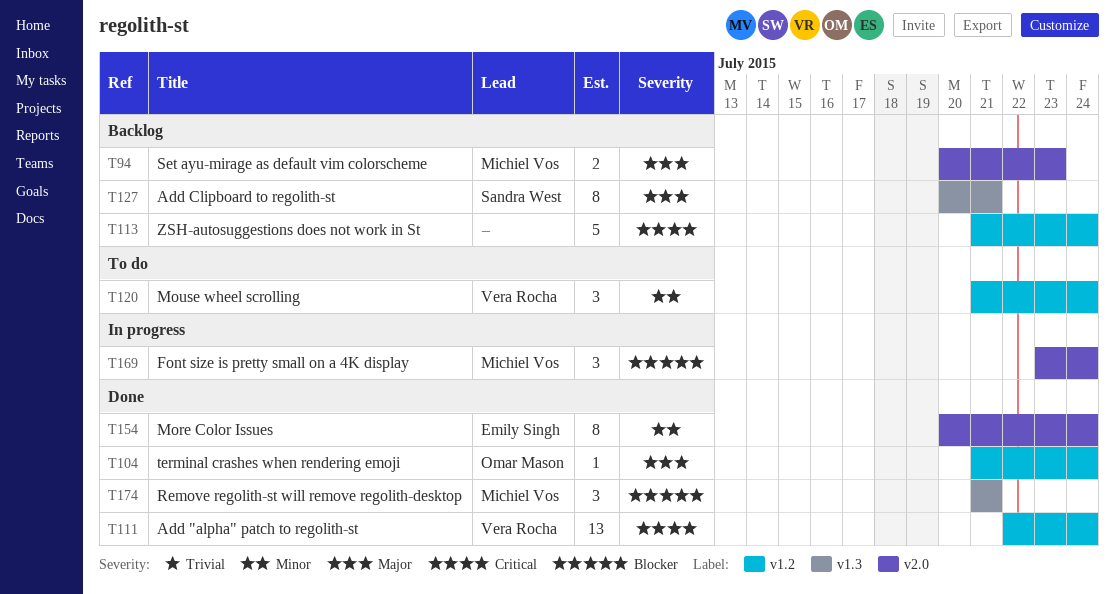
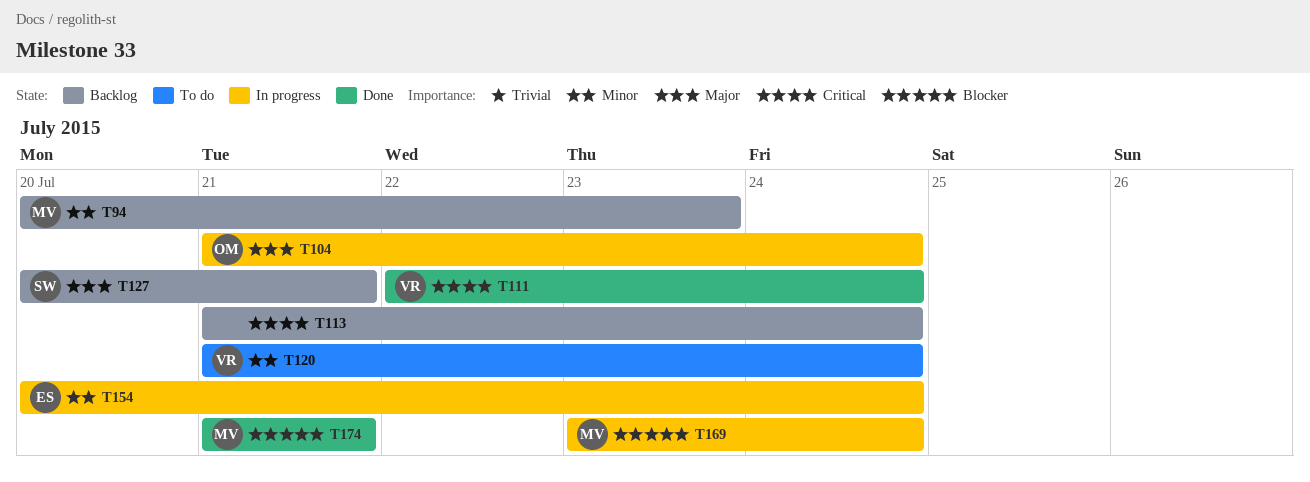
T94, priority: Major -> Minor
T104, status: Done -> In progress
T154, status: Done -> In progress

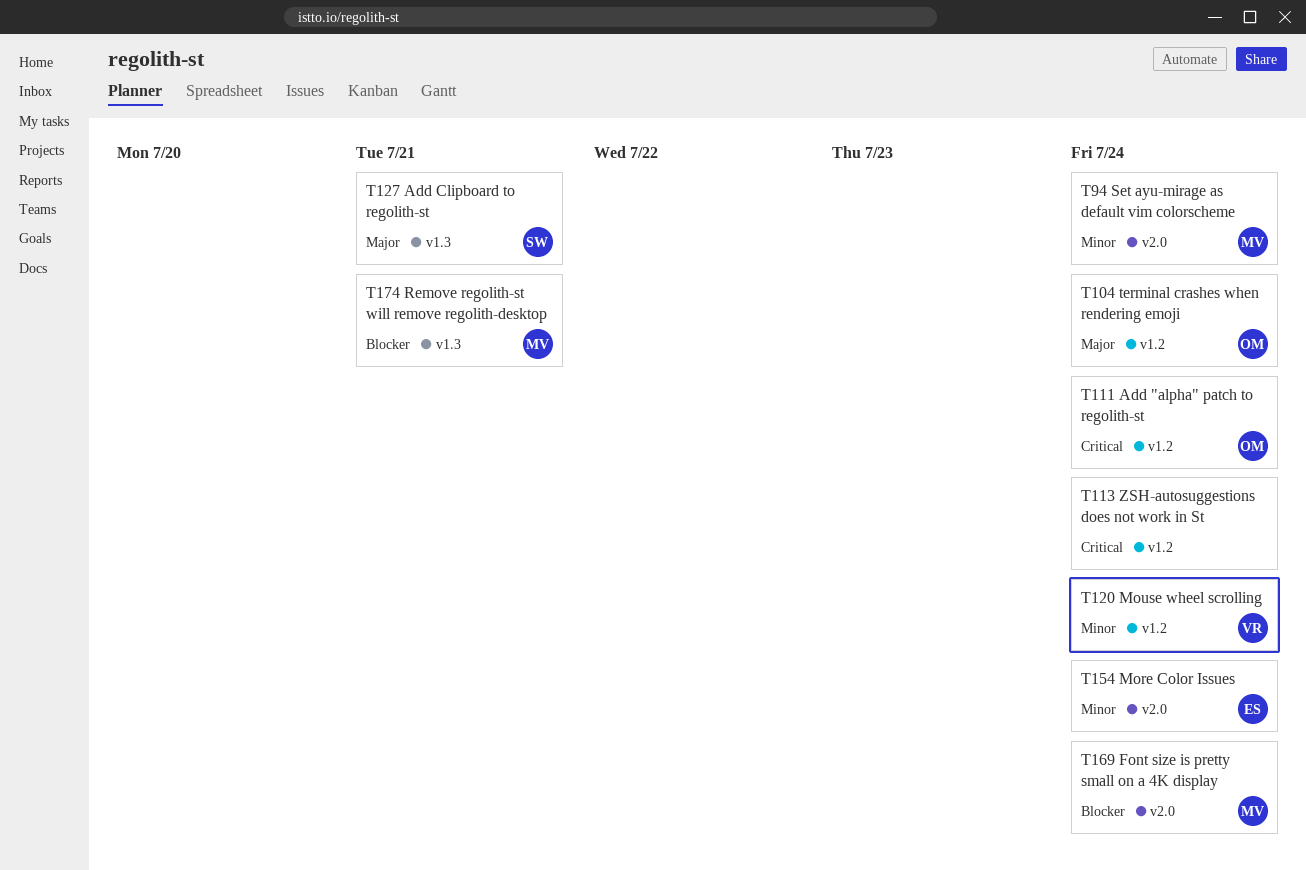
T94, due: Jul 23 -> Jul 24
T111, owner: VR -> OM

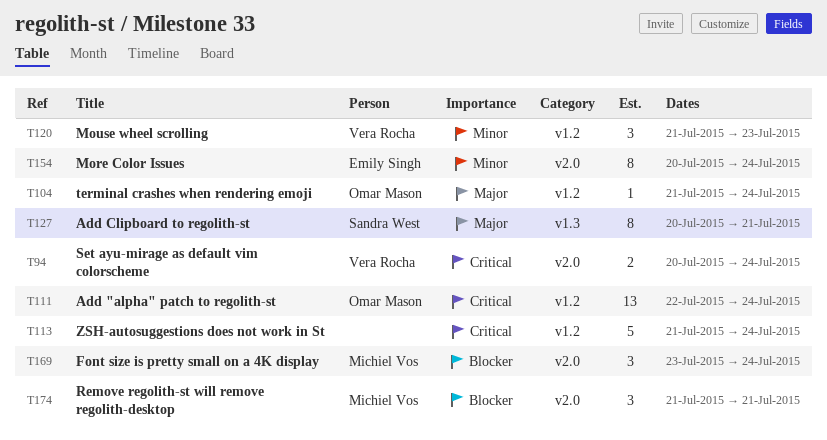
T94, owner: Michiel Vos -> Vera Rocha
T94, priority: Minor -> Critical
T120, due: Jul 24 -> Jul 23
T174, label: v1.3 -> v2.0

